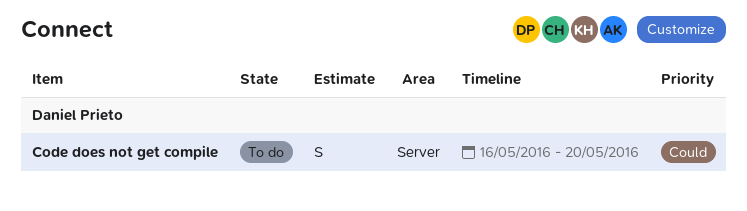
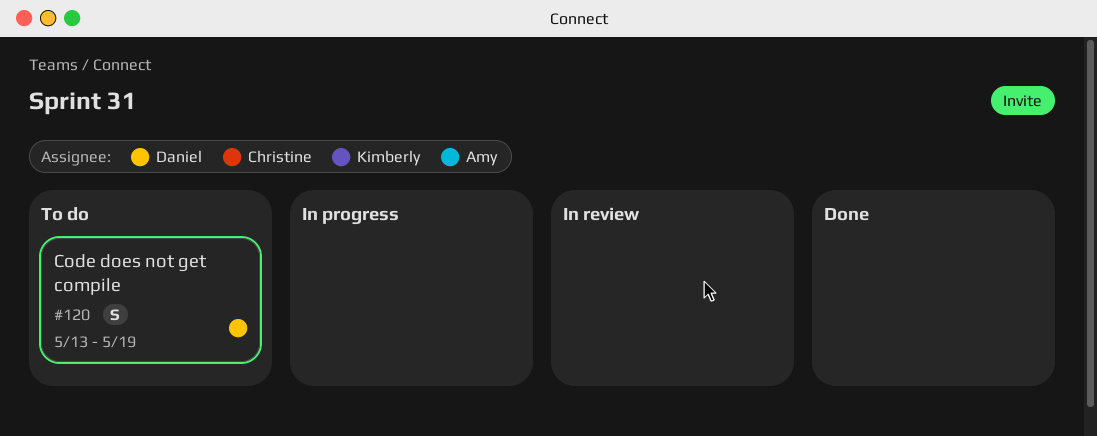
Code does not get compile, start: May 16 -> May 13
Code does not get compile, due: May 20 -> May 19

